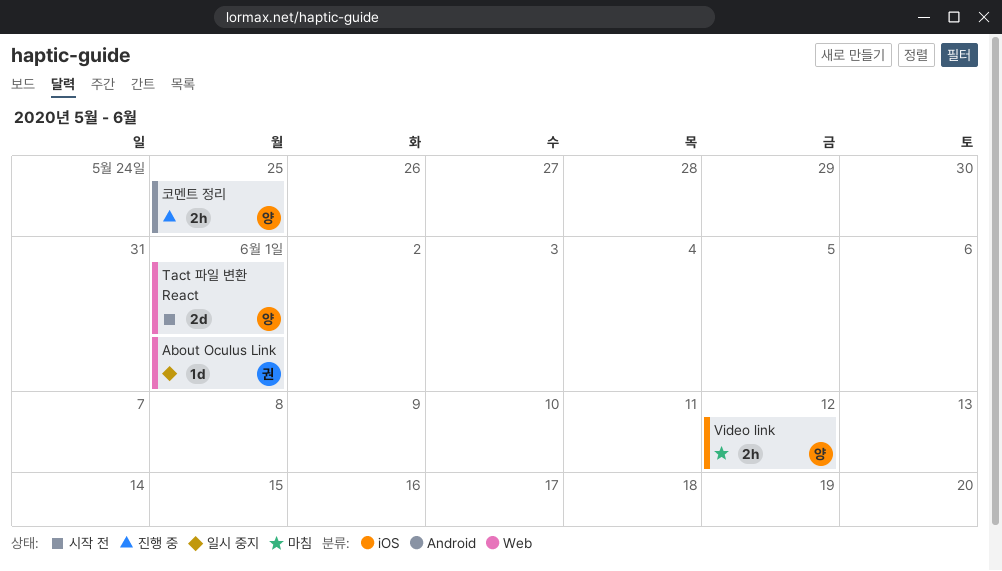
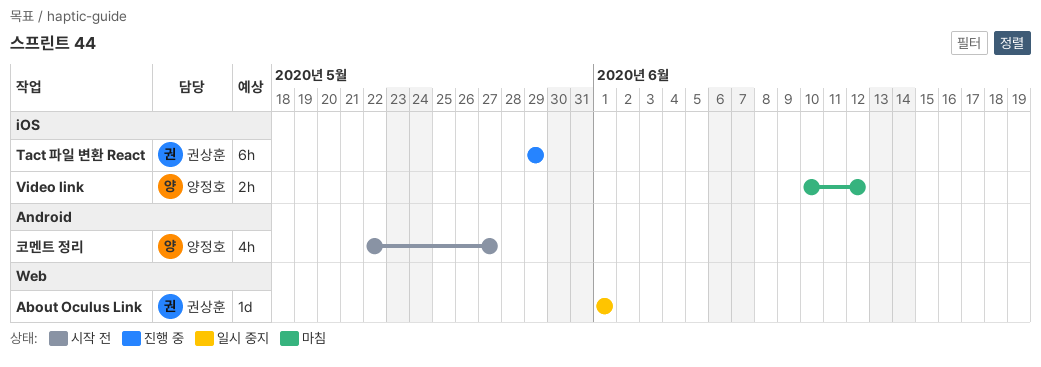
Tact 파일 변환 React, status: 시작 전 -> 진행 중
Tact 파일 변환 React, owner: 양정호 -> 권상훈
Tact 파일 변환 React, label: Web -> iOS
Tact 파일 변환 React, estimate: 2d -> 6h
Tact 파일 변환 React, due: Jun 1 -> May 29
코멘트 정리, status: 진행 중 -> 시작 전
코멘트 정리, estimate: 2h -> 4h
코멘트 정리, due: May 25 -> May 27

